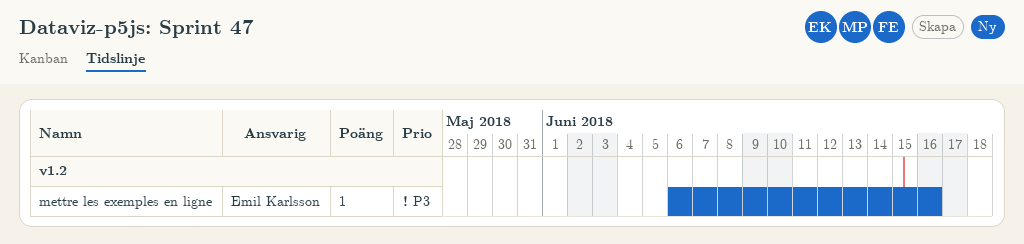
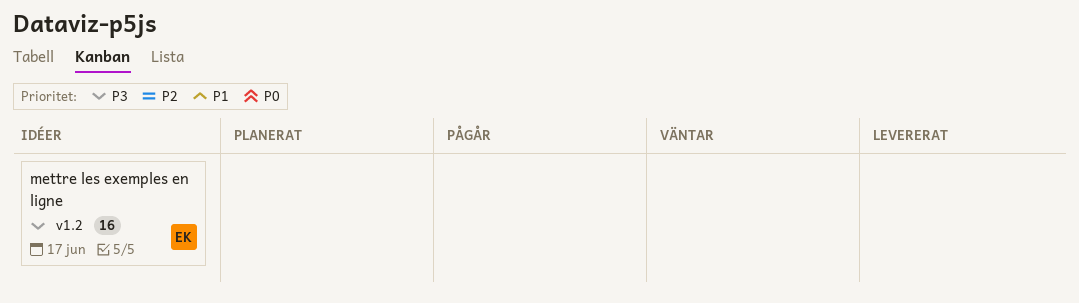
mettre les exemples en ligne, estimate: 1 -> 16
mettre les exemples en ligne, due: Jun 16 -> Jun 17

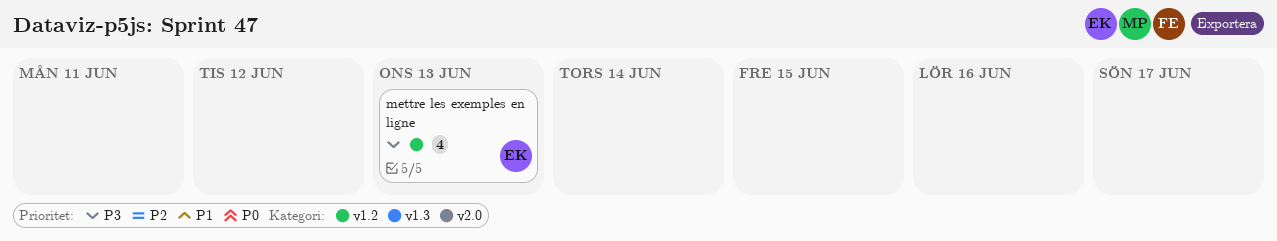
mettre les exemples en ligne, estimate: 16 -> 4
mettre les exemples en ligne, due: Jun 17 -> Jun 13

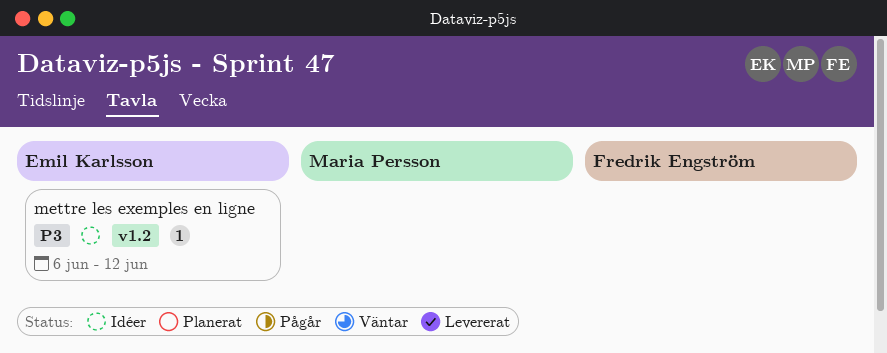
mettre les exemples en ligne, estimate: 4 -> 1
mettre les exemples en ligne, due: Jun 13 -> Jun 12

